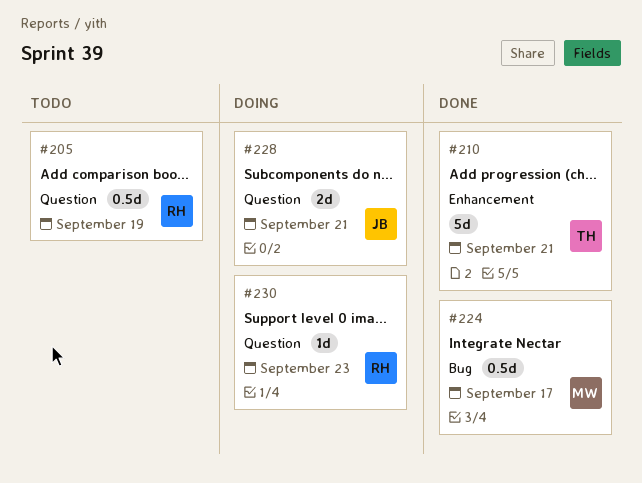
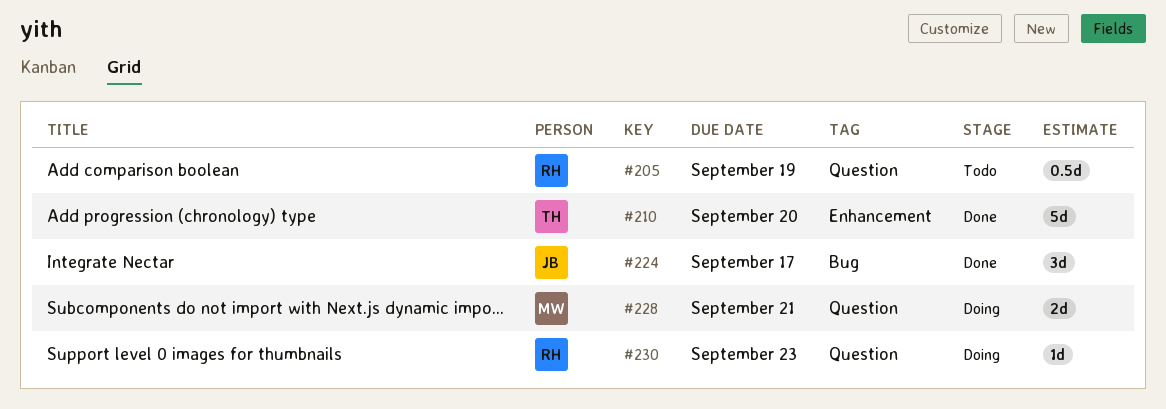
#210, due: Sep 21 -> Sep 20
#224, owner: MW -> JB
#224, estimate: 0.5d -> 3d
#228, owner: JB -> MW

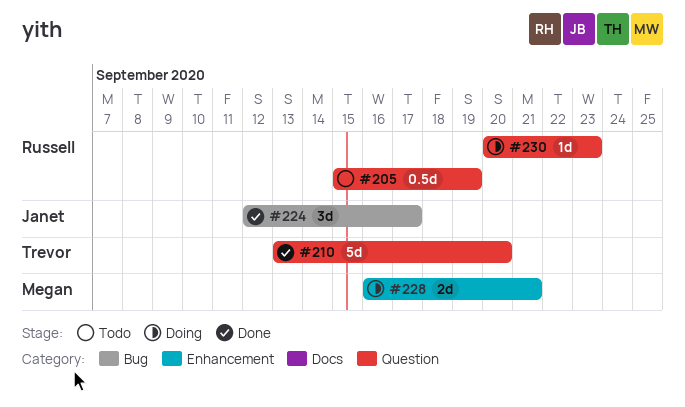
#210, label: Enhancement -> Question
#228, label: Question -> Enhancement

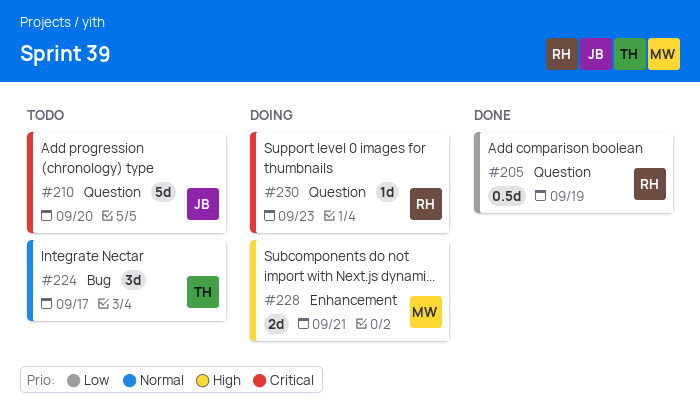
#205, status: Todo -> Done
#210, status: Done -> Todo
#210, owner: Trevor -> Janet
#224, status: Done -> Todo
#224, owner: Janet -> Trevor

